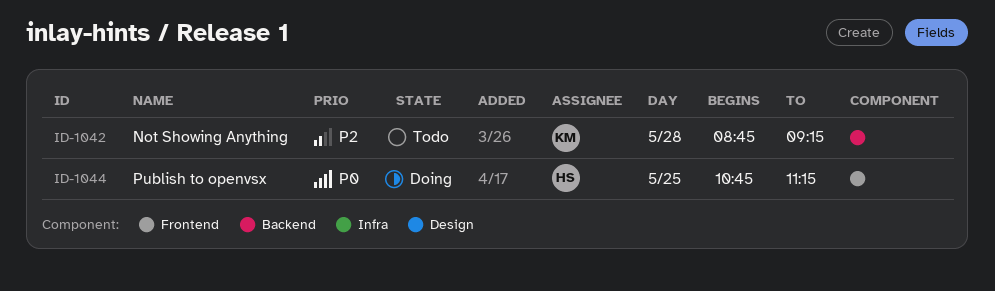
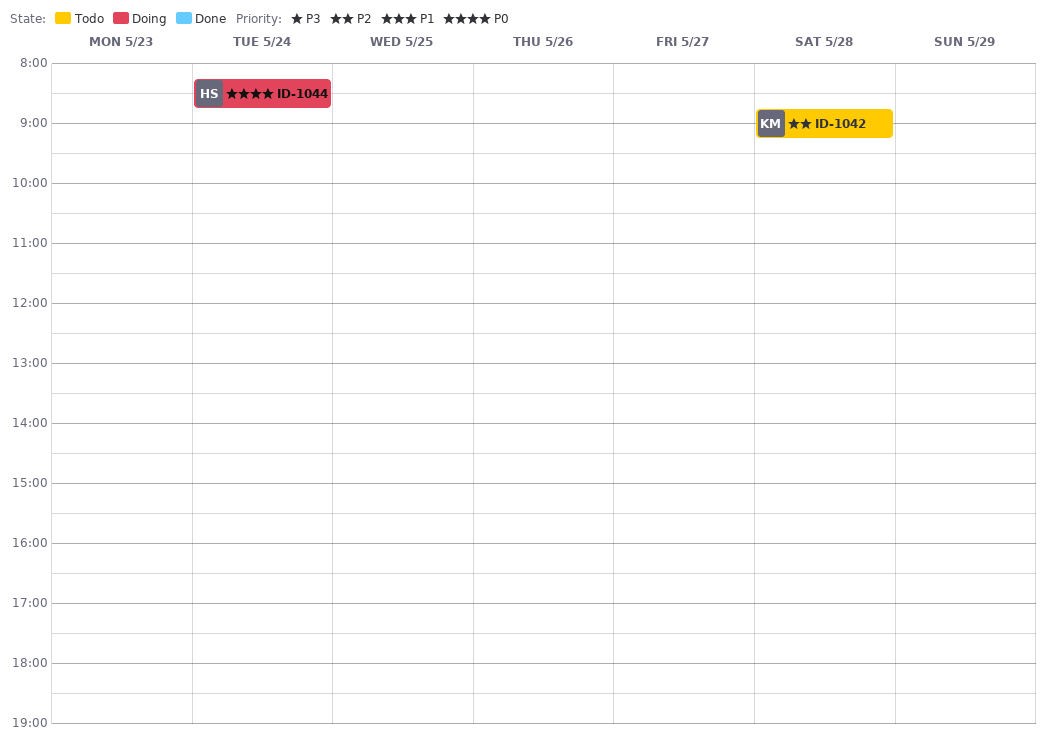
ID-1044, day: May 25 -> May 24
ID-1044, begins: 10:45 -> 08:15
ID-1044, ends: 11:15 -> 08:45

